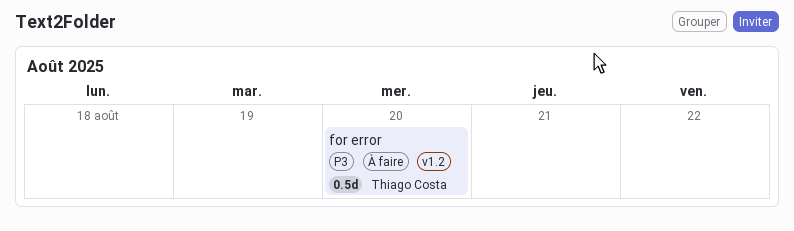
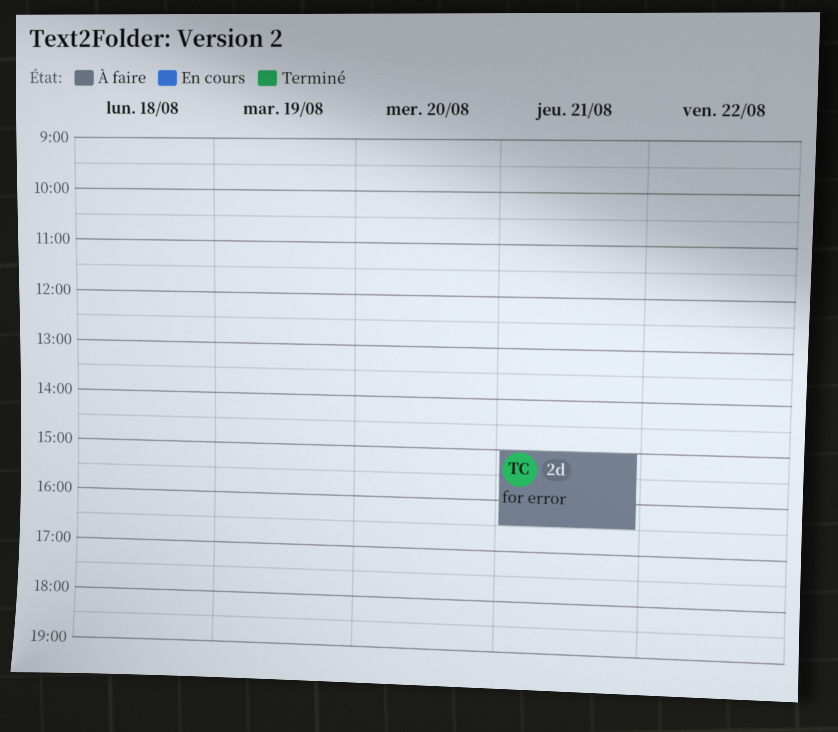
for error, estimate: 0.5d -> 2d
for error, day: Aug 20 -> Aug 21

